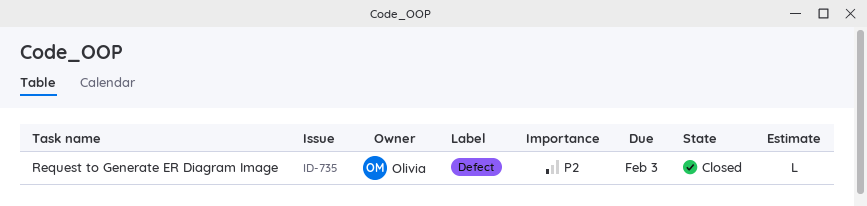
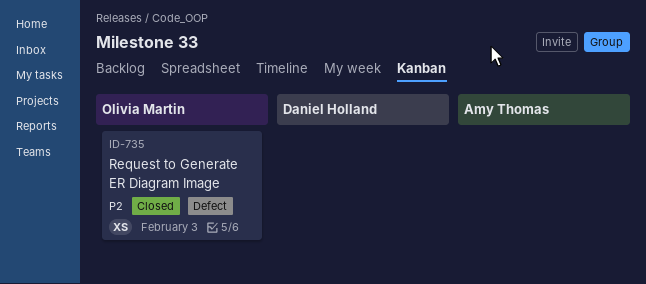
ID-735, estimate: L -> XS

